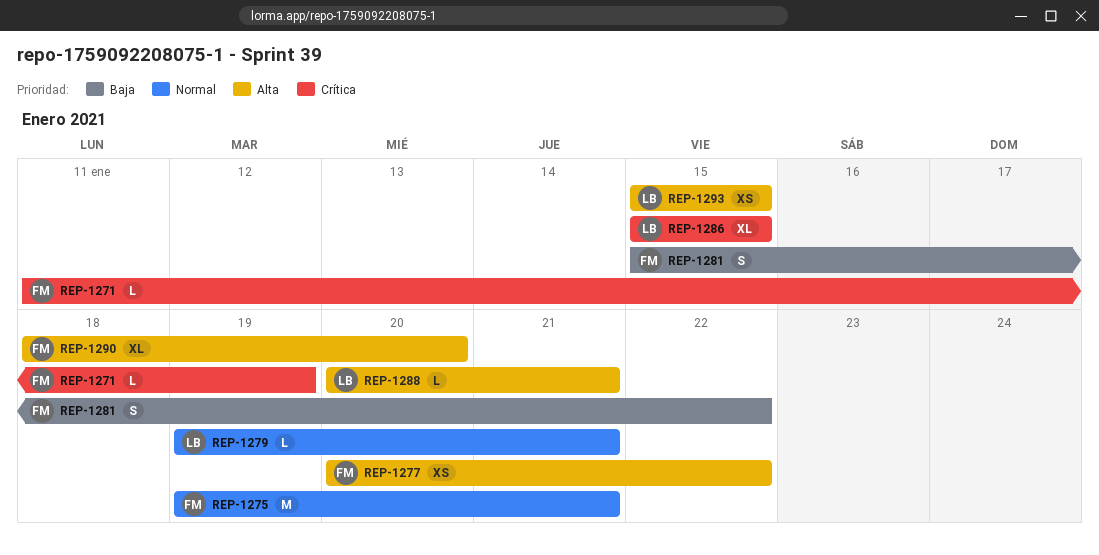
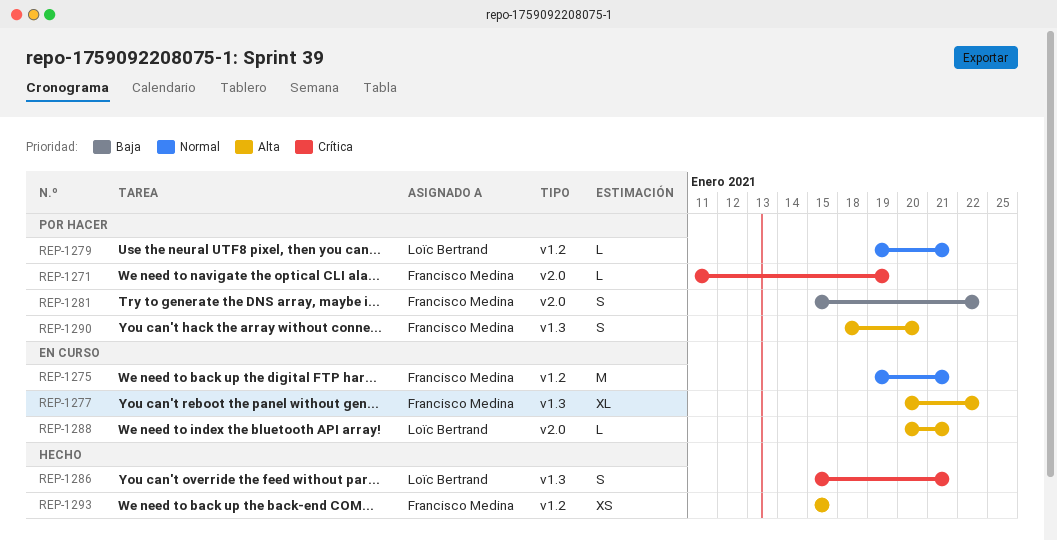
REP-1277, estimate: XS -> XL
REP-1286, estimate: XL -> S
REP-1286, due: Jan 15 -> Jan 21
REP-1290, estimate: XL -> S
REP-1293, owner: Loïc Bertrand -> Francisco Medina

